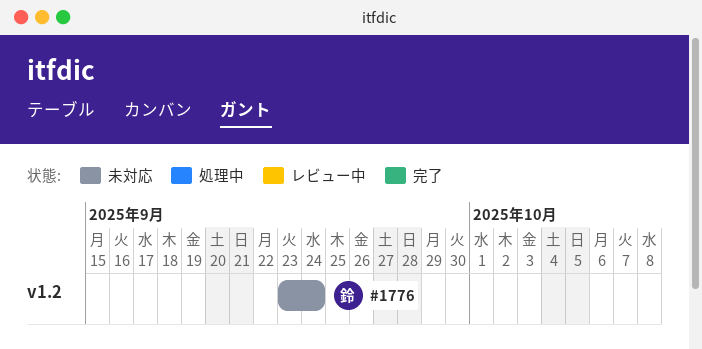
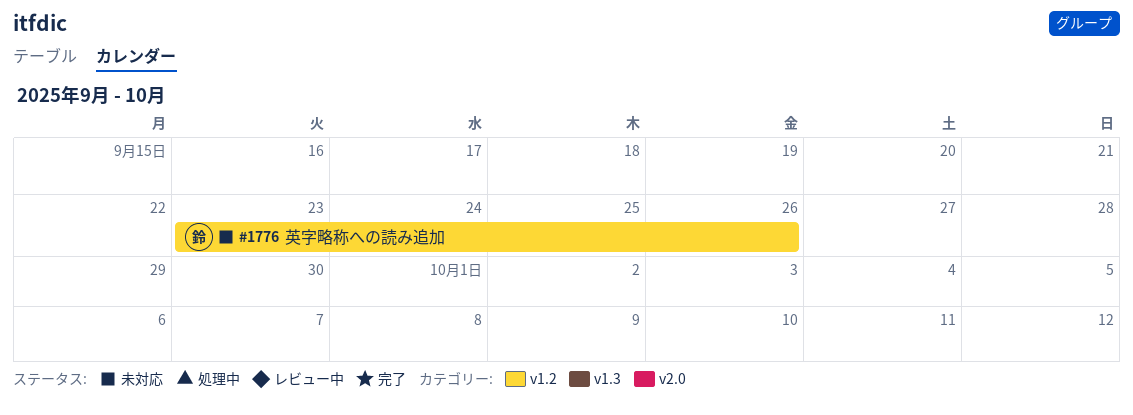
#1776, due: Sep 24 -> Sep 26

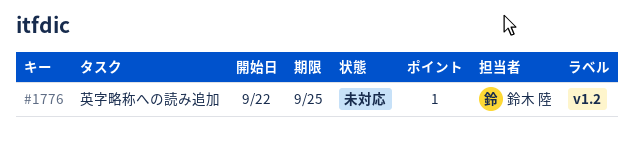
#1776, start: Sep 23 -> Sep 22
#1776, due: Sep 26 -> Sep 25

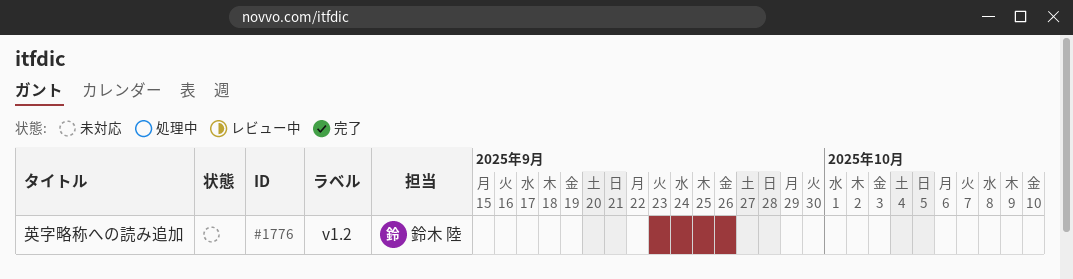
#1776, start: Sep 22 -> Sep 23
#1776, due: Sep 25 -> Sep 26

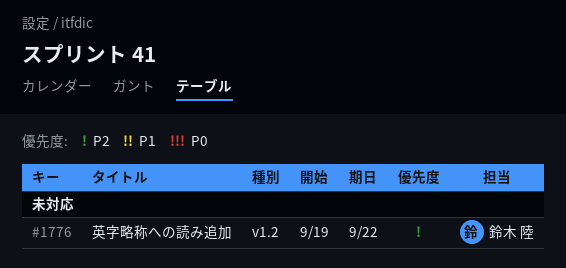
#1776, start: Sep 23 -> Sep 19
#1776, due: Sep 26 -> Sep 22

